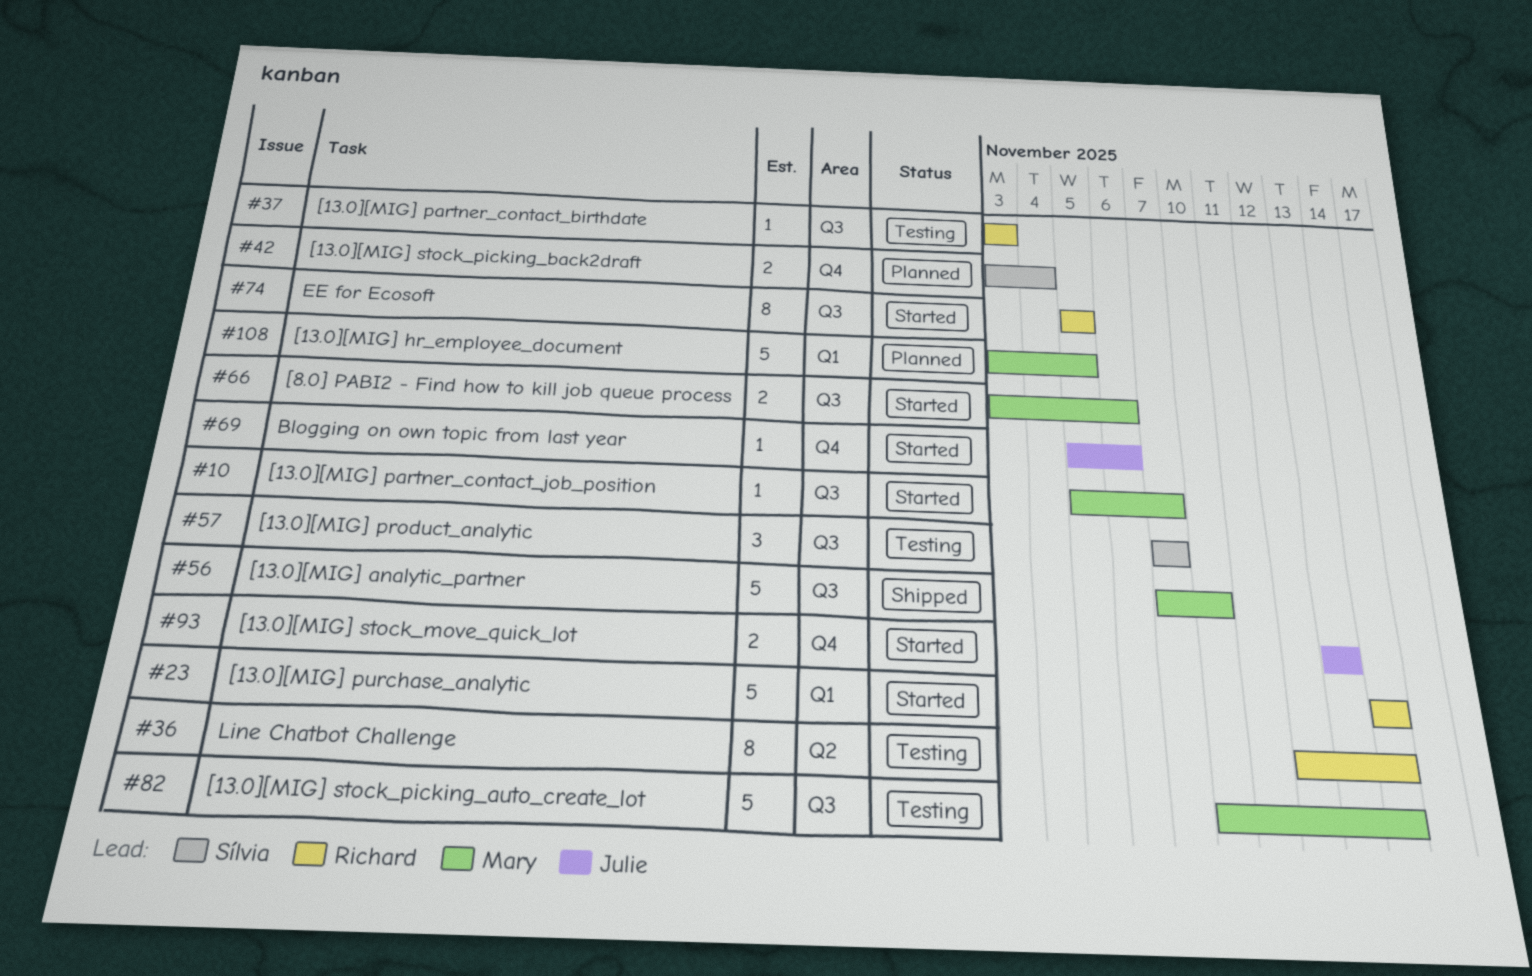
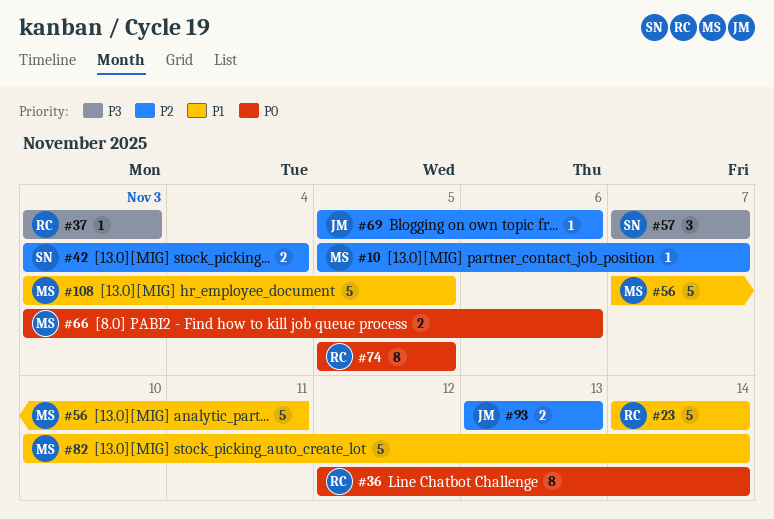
#56, due: Nov 10 -> Nov 11

